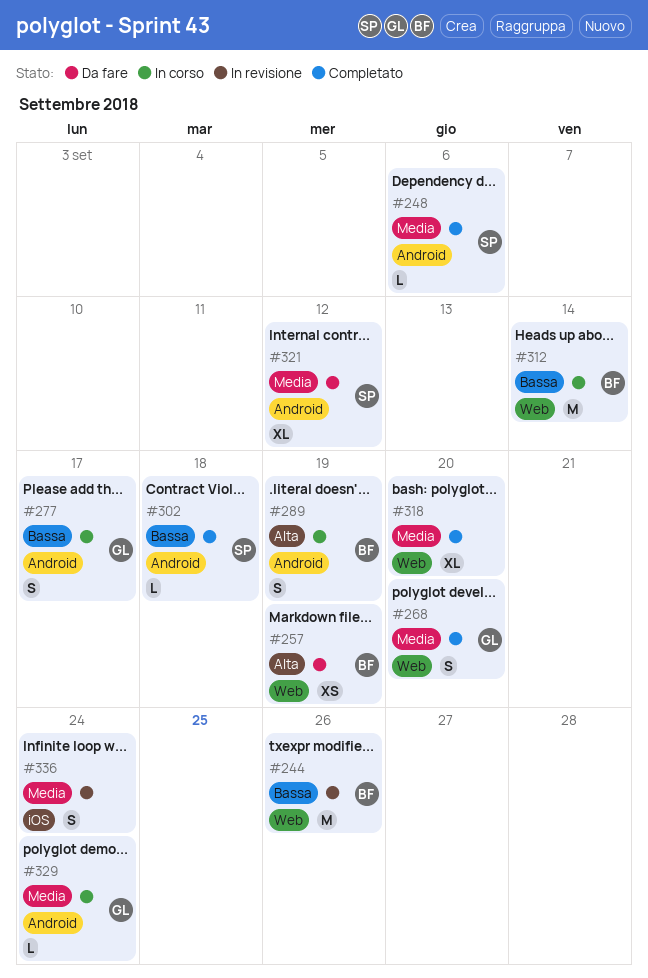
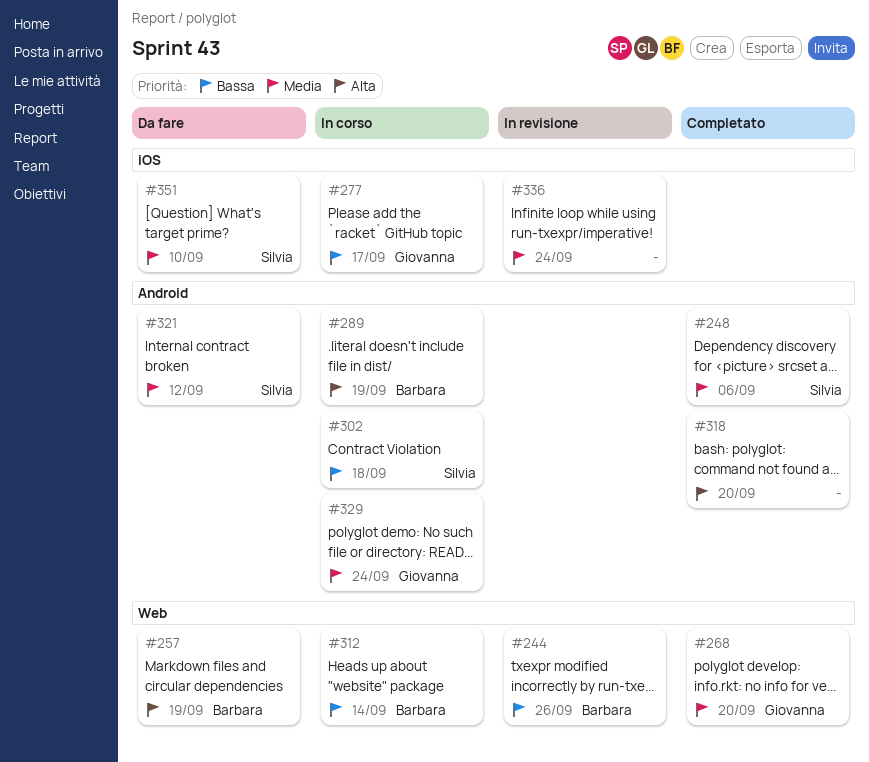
#277, label: Android -> iOS
#302, status: Completato -> In corso
#318, priority: Media -> Alta
#318, label: Web -> Android
#351: none -> present

